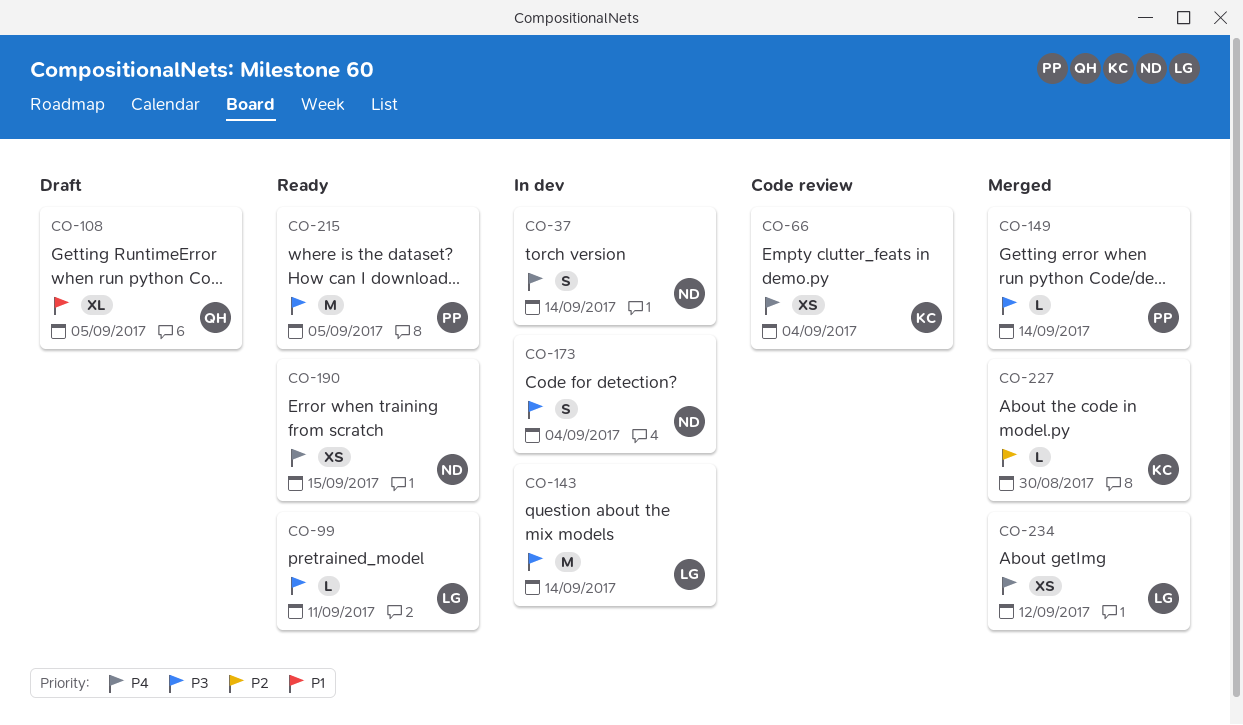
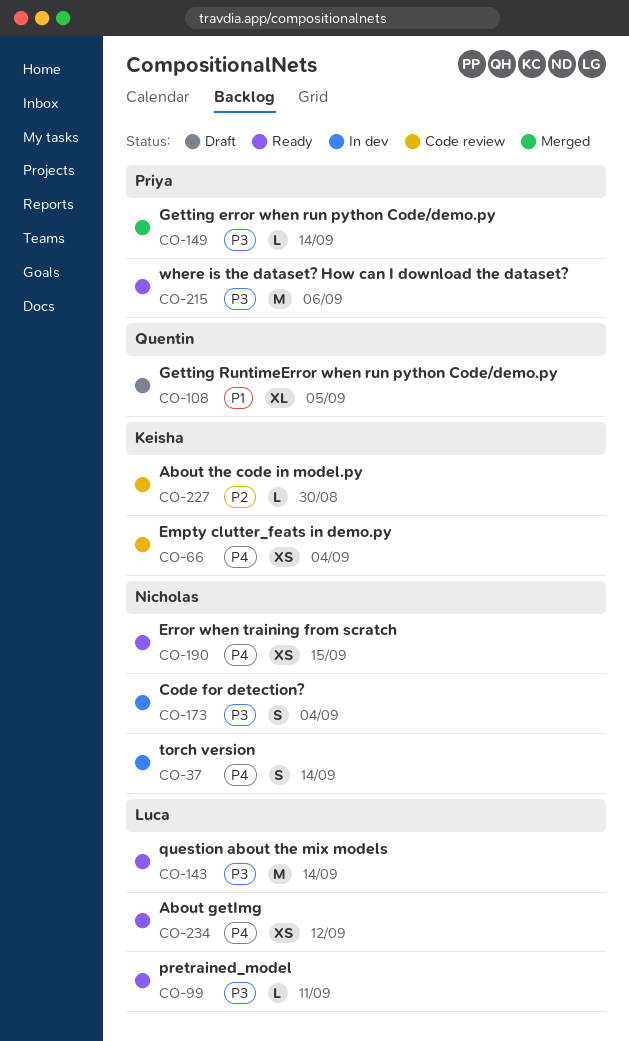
CO-143, status: In dev -> Ready
CO-215, due: Sep 5 -> Sep 6
CO-227, status: Merged -> Code review
CO-234, status: Merged -> Ready

